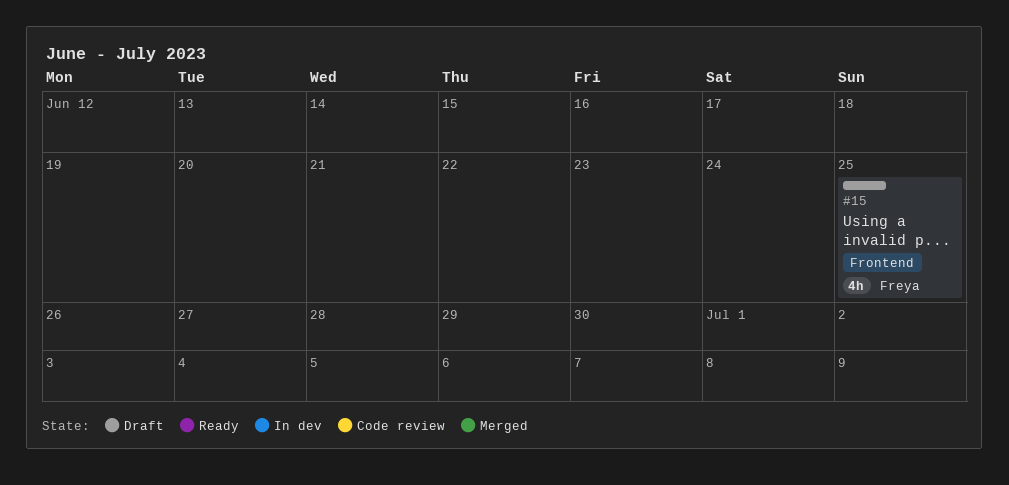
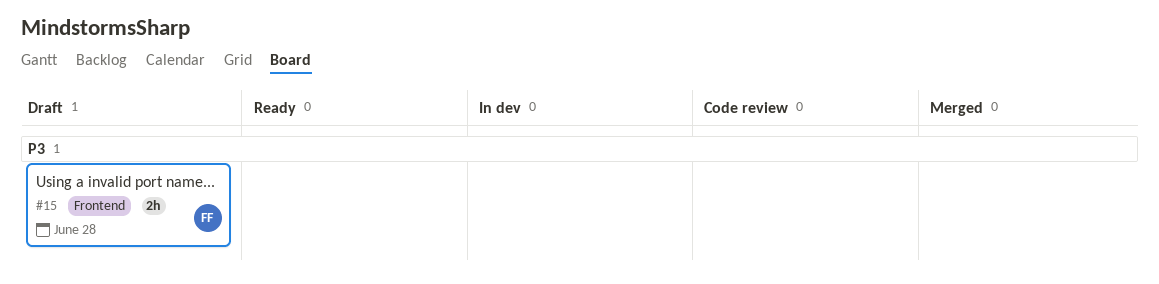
#15, estimate: 4h -> 2h
#15, due: Jun 25 -> Jun 28

